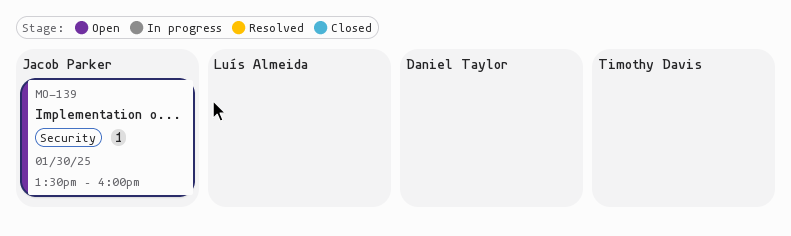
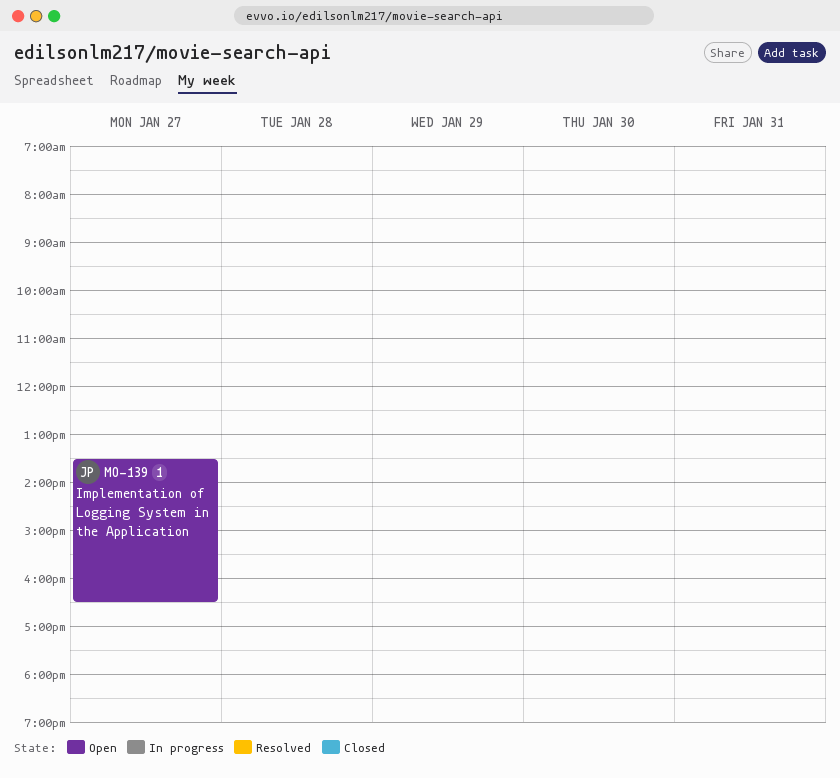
MO-139, day: Jan 30 -> Jan 27
MO-139, ends: 16:00 -> 16:30

